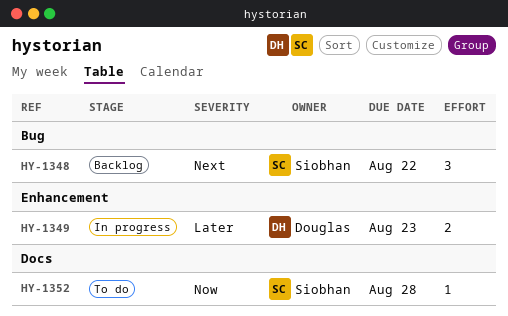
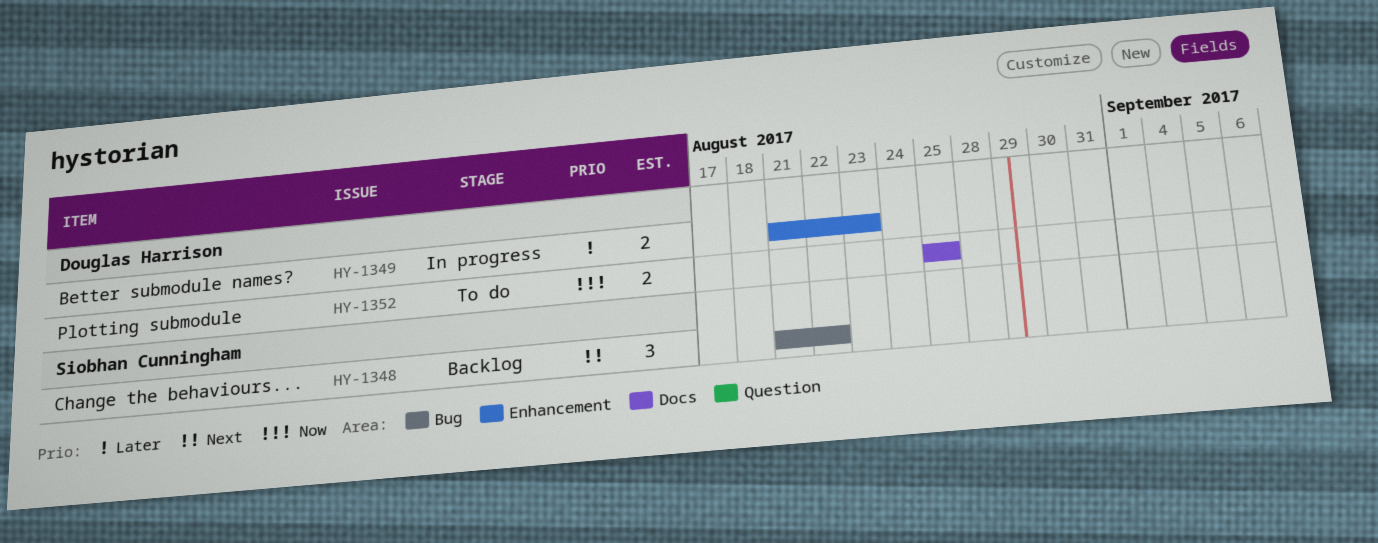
HY-1352, owner: Siobhan Cunningham -> Douglas Harrison
HY-1352, estimate: 1 -> 2
HY-1352, due: Aug 28 -> Aug 25

